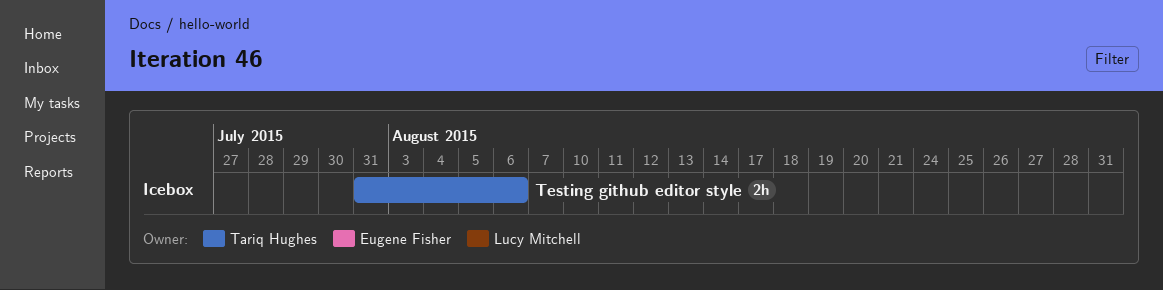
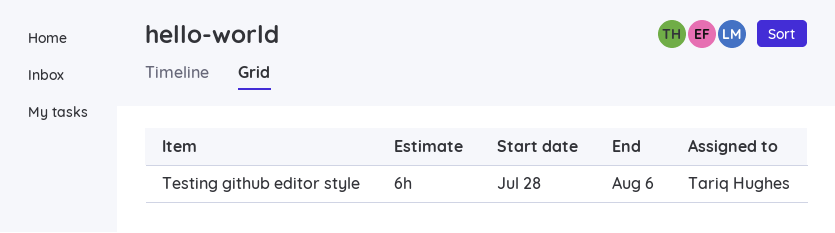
Testing github editor style, estimate: 2h -> 6h
Testing github editor style, start: Jul 31 -> Jul 28

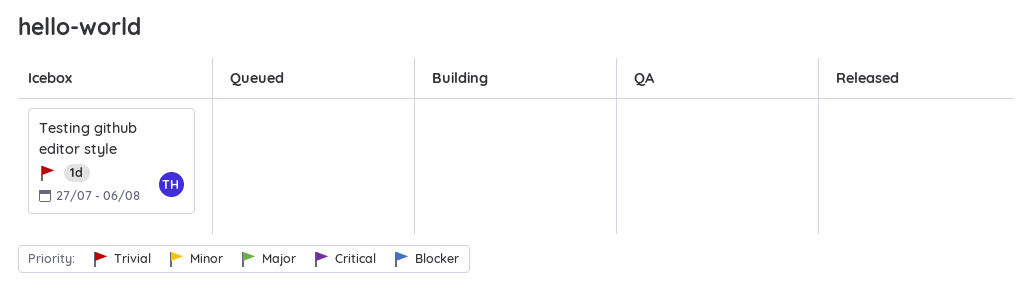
Testing github editor style, estimate: 6h -> 1d
Testing github editor style, start: Jul 28 -> Jul 27

